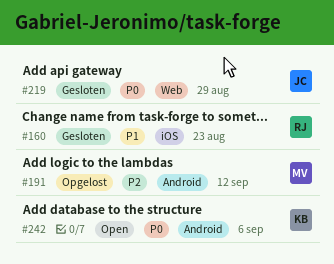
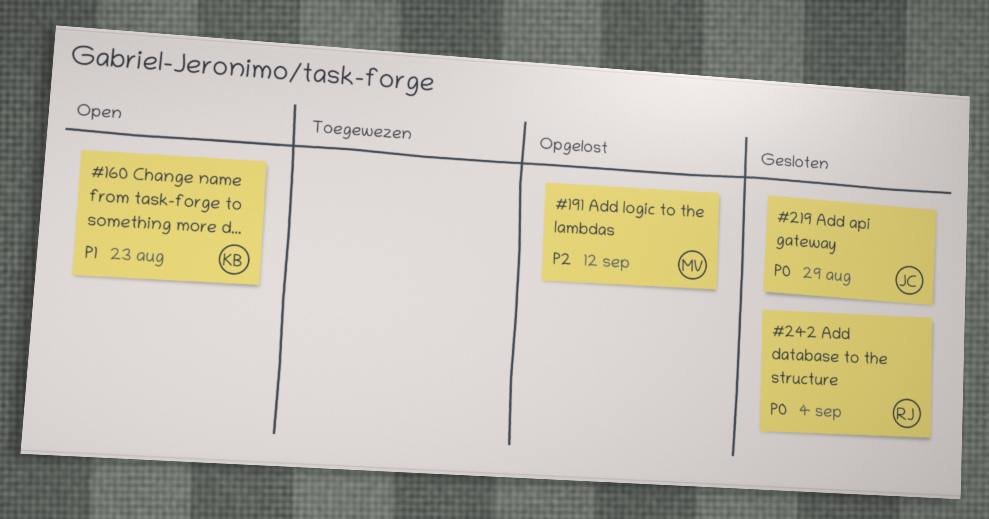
#160, status: Gesloten -> Open
#160, owner: RJ -> KB
#242, status: Open -> Gesloten
#242, owner: KB -> RJ
#242, due: Sep 6 -> Sep 4

